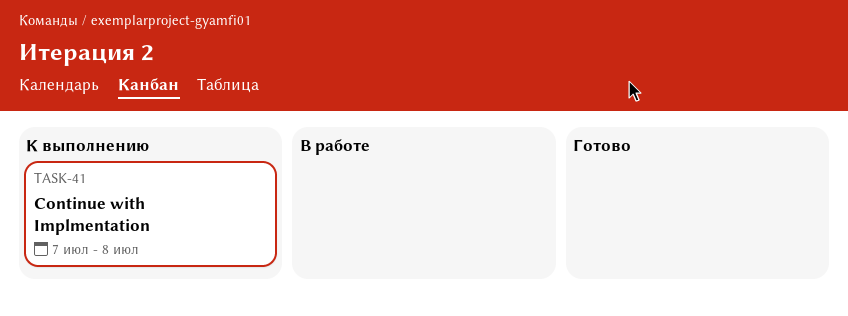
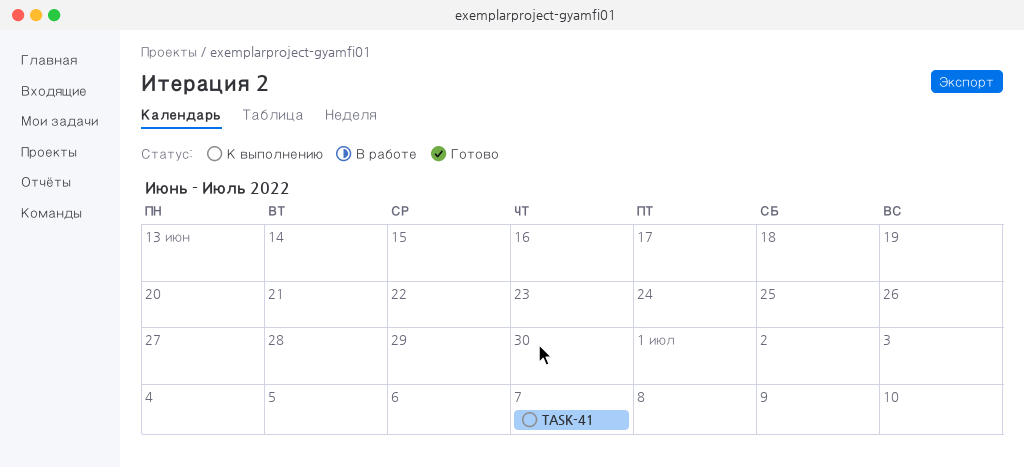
TASK-41, due: Jul 8 -> Jul 7

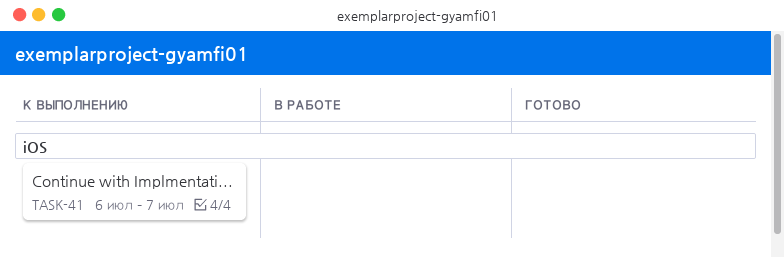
TASK-41, start: Jul 7 -> Jul 6

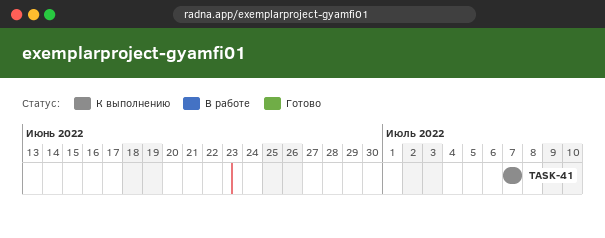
TASK-41, start: Jul 6 -> Jul 7

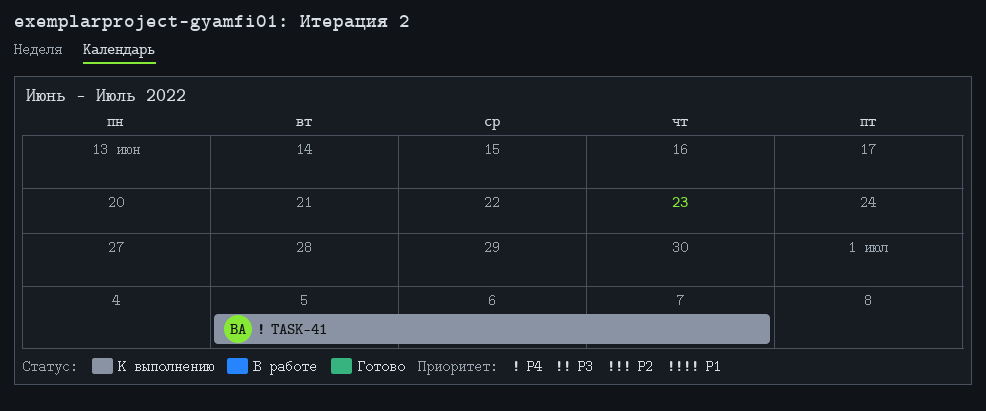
TASK-41, start: Jul 7 -> Jul 5

